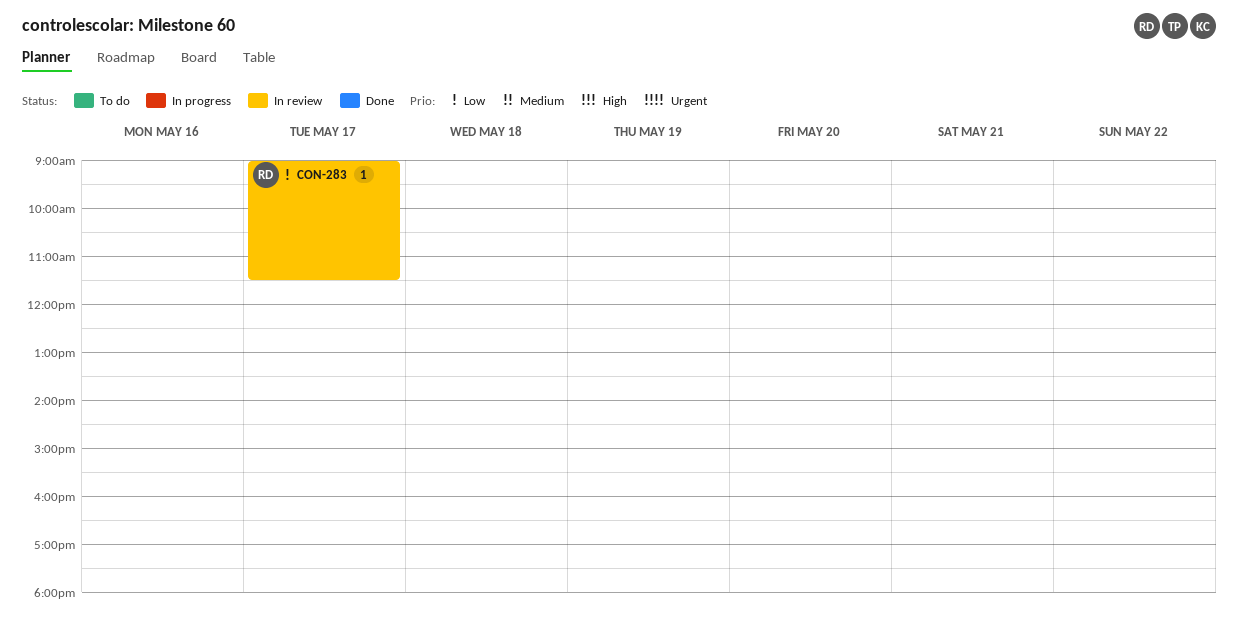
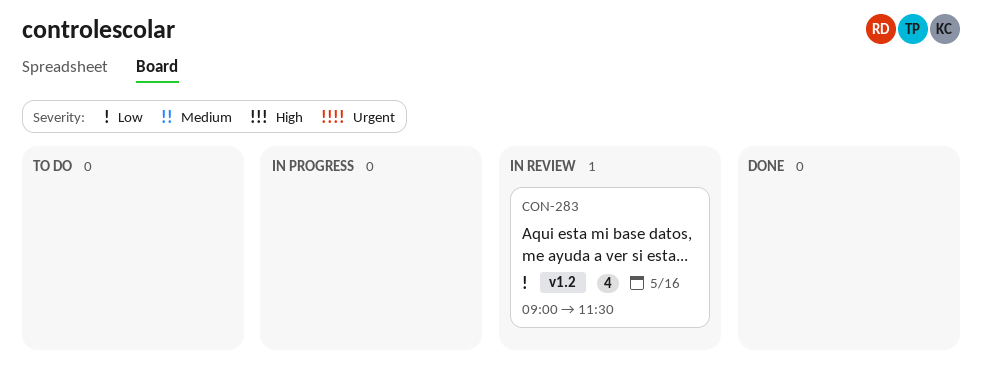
CON-283, estimate: 1 -> 4
CON-283, day: May 17 -> May 16

